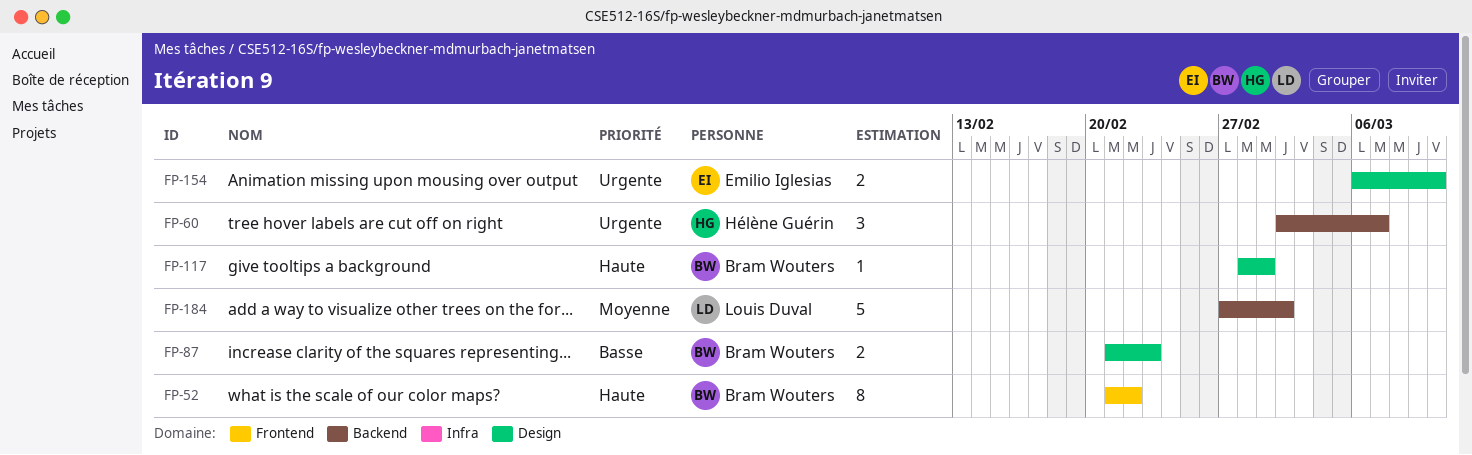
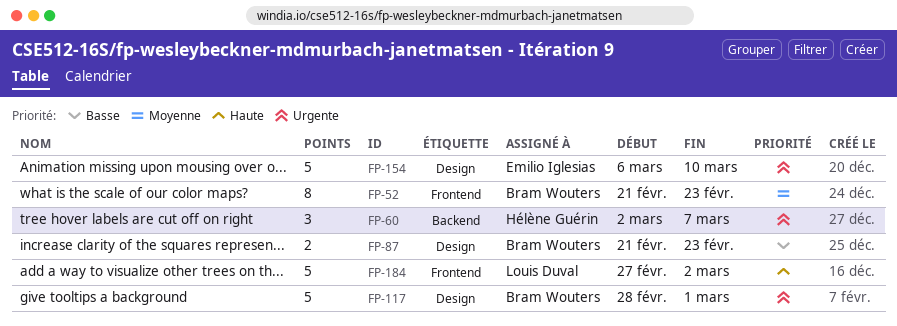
FP-52, priority: Haute -> Moyenne
FP-52, due: Feb 22 -> Feb 23
FP-117, priority: Haute -> Urgente
FP-117, estimate: 1 -> 5
FP-154, estimate: 2 -> 5
FP-184, priority: Moyenne -> Haute
FP-184, label: Backend -> Frontend

